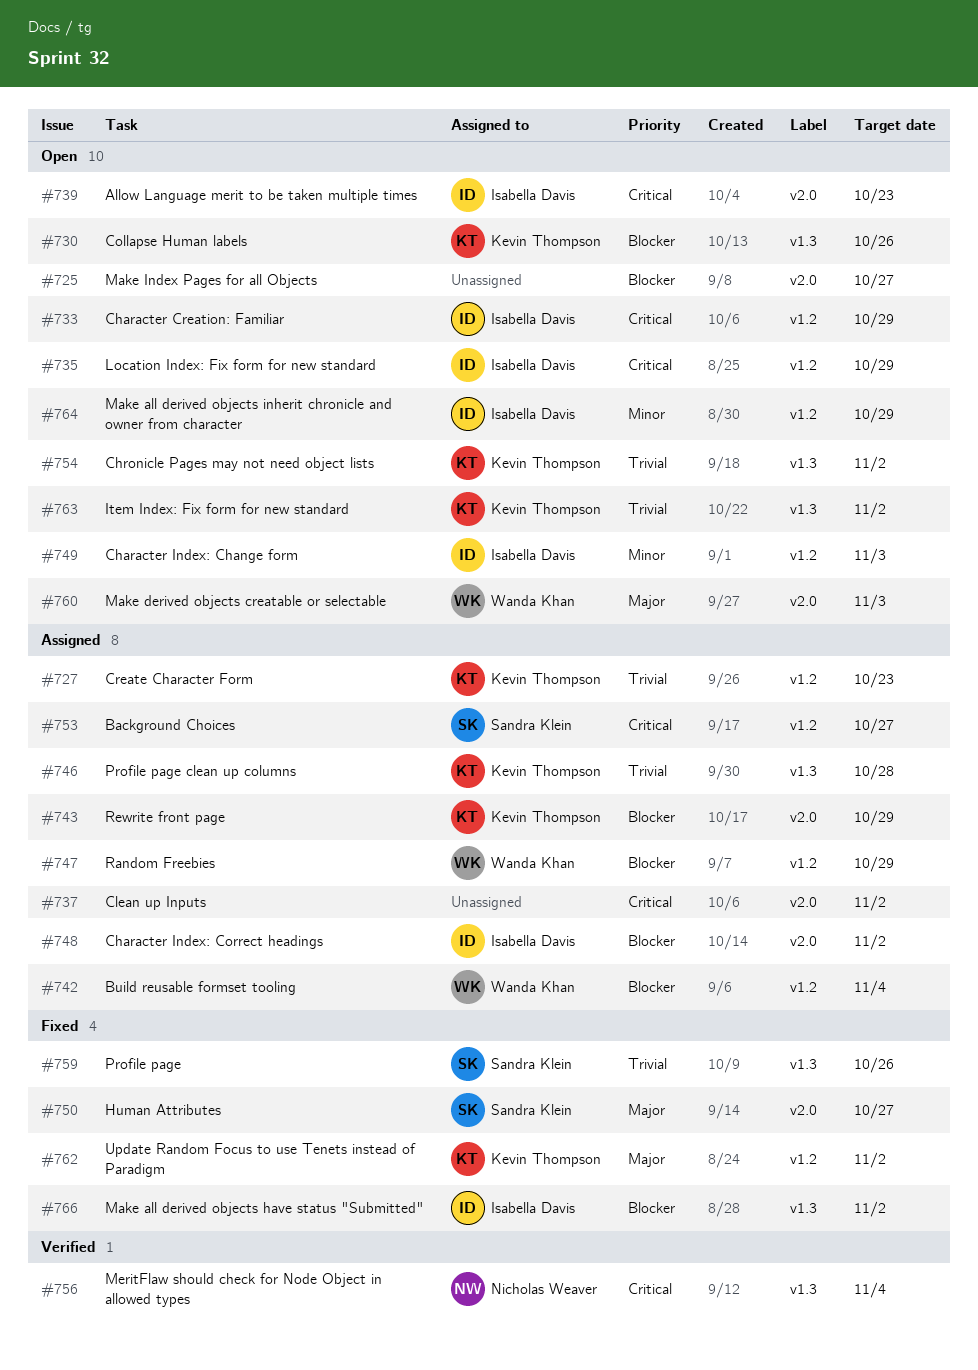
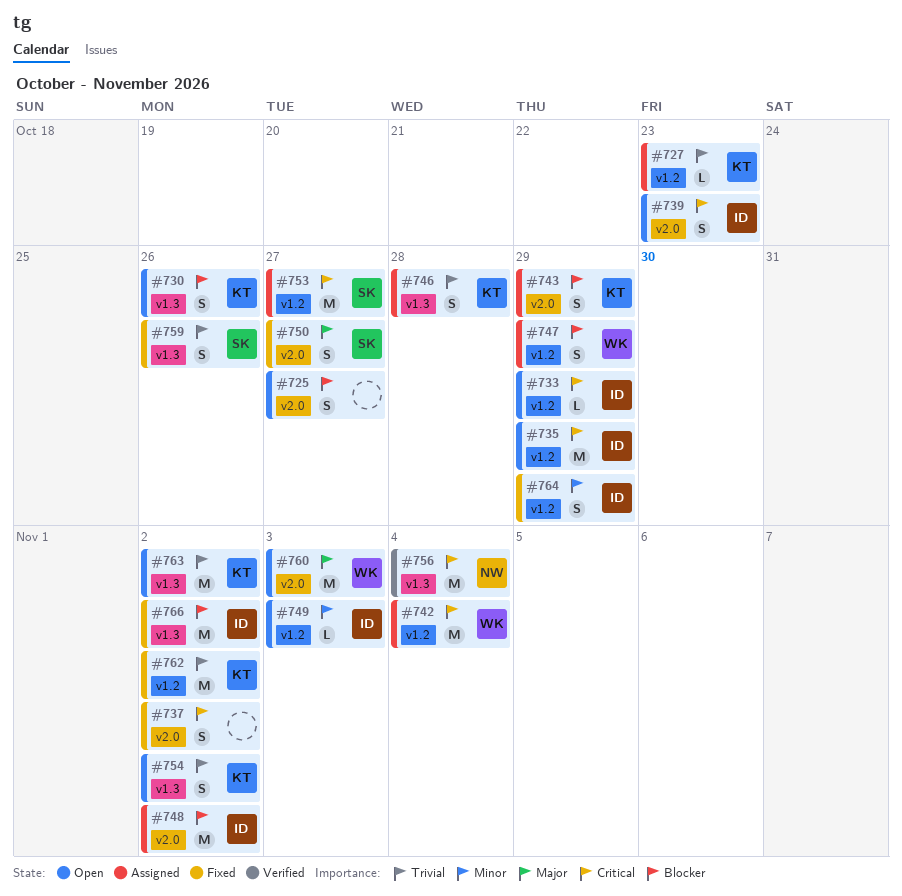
#737, status: Assigned -> Fixed
#742, priority: Blocker -> Critical
#762, priority: Major -> Trivial
#764, status: Open -> Fixed

